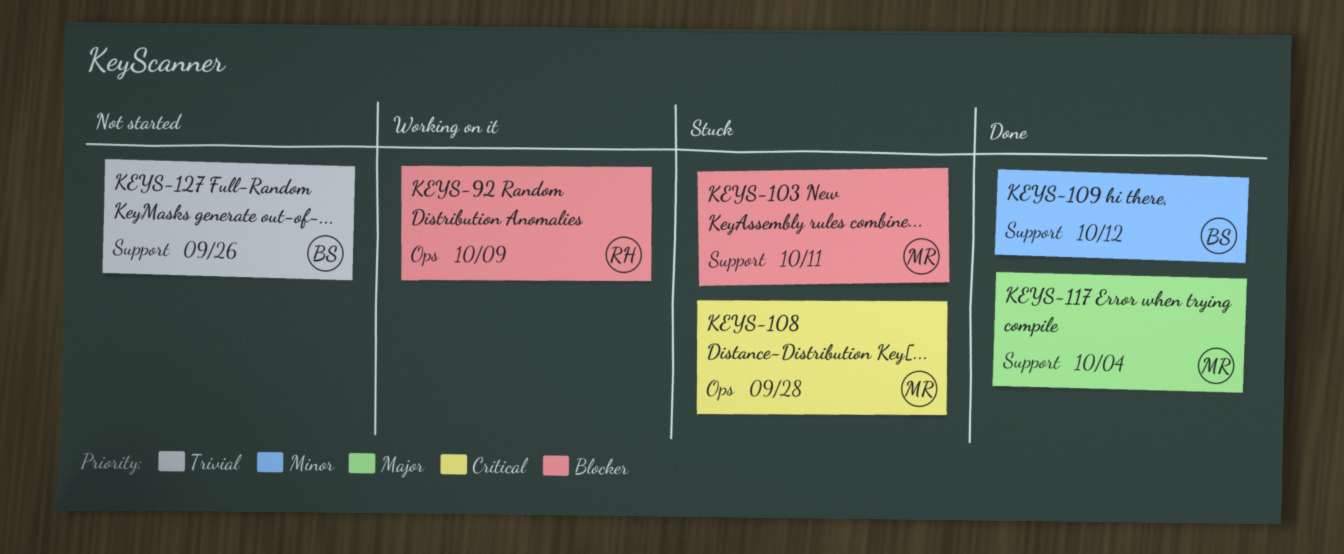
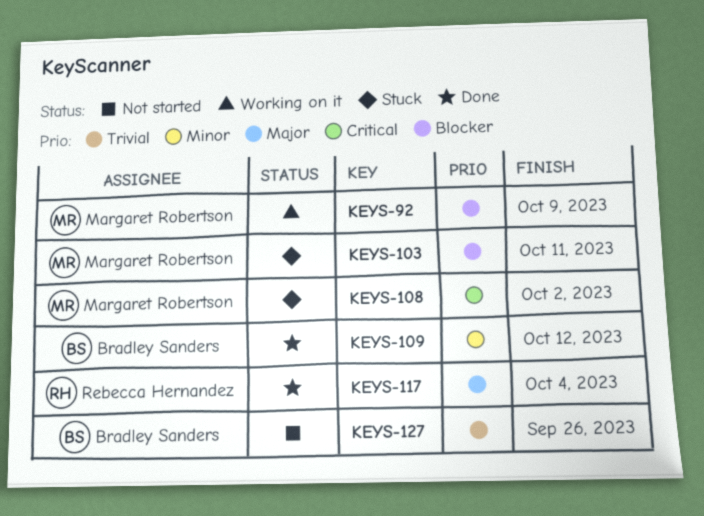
KEYS-92, owner: Rebecca Hernandez -> Margaret Robertson
KEYS-108, due: Sep 28 -> Oct 2
KEYS-117, owner: Margaret Robertson -> Rebecca Hernandez

